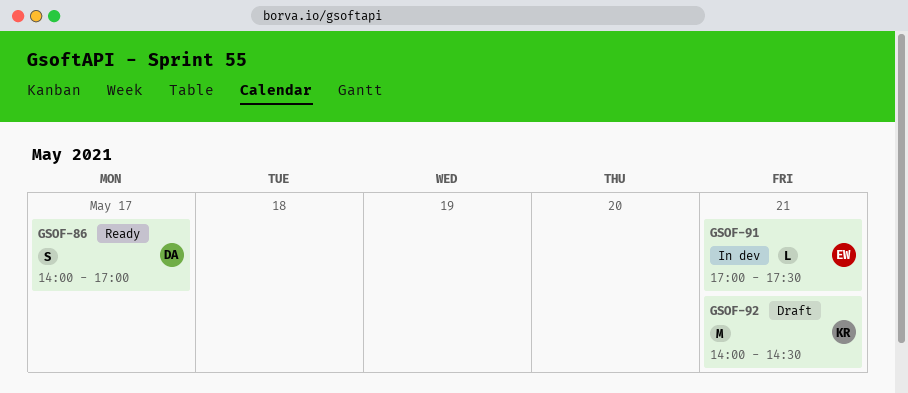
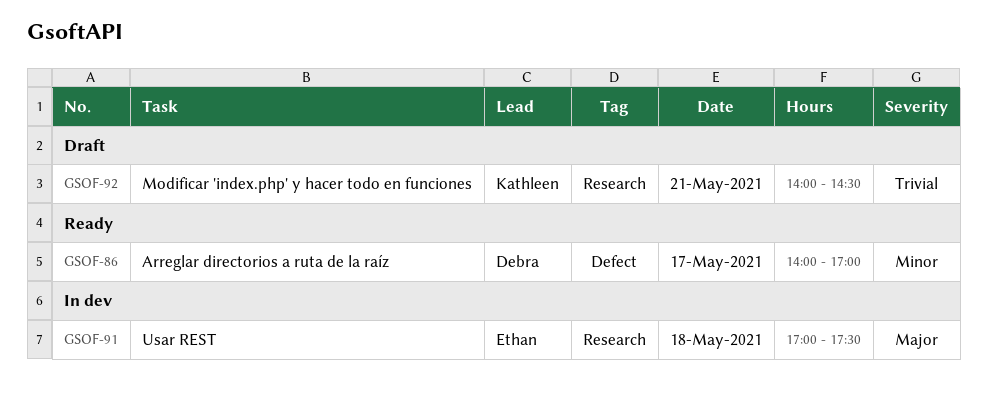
GSOF-91, day: May 21 -> May 18

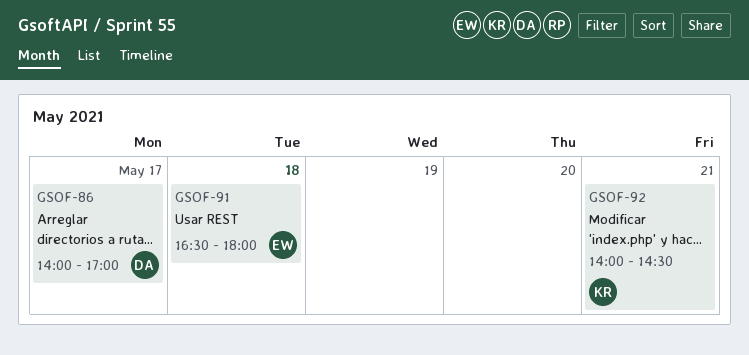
GSOF-91, begins: 17:00 -> 16:30
GSOF-91, ends: 17:30 -> 18:00

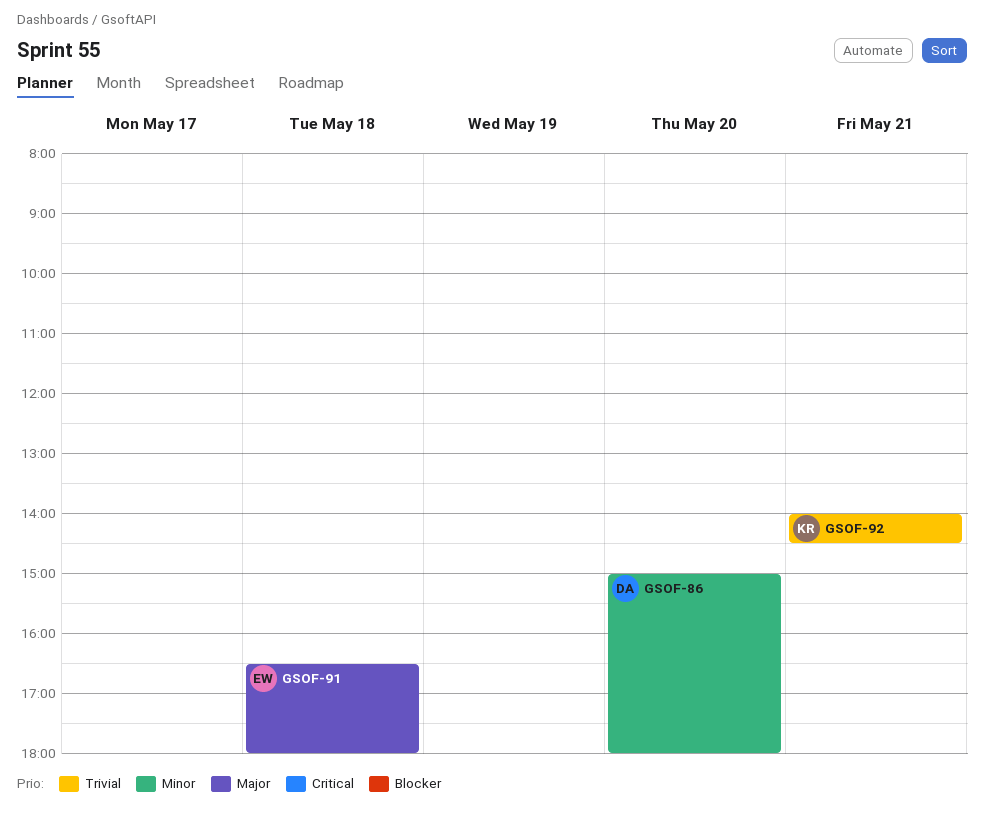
GSOF-86, day: May 17 -> May 20
GSOF-86, begins: 14:00 -> 15:00
GSOF-86, ends: 17:00 -> 18:00

